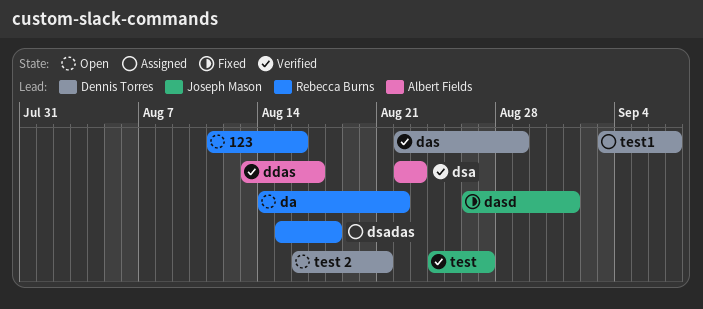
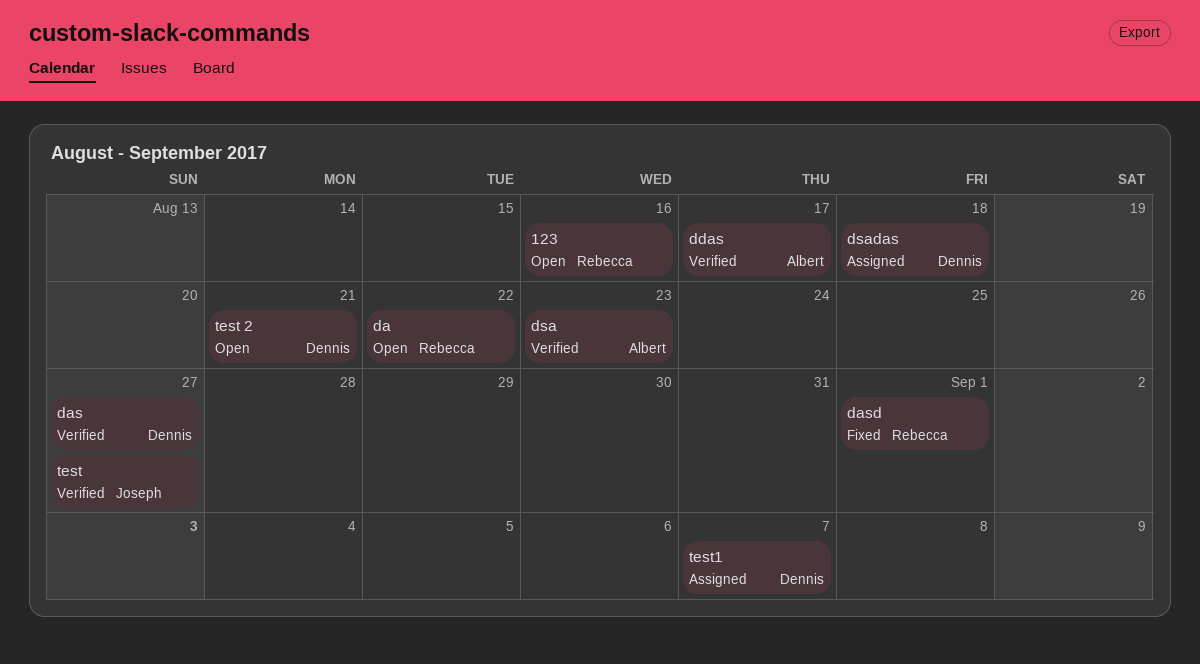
das, due: Aug 29 -> Aug 27
dasd, owner: Joseph Mason -> Rebecca Burns
dsadas, owner: Rebecca Burns -> Dennis Torres

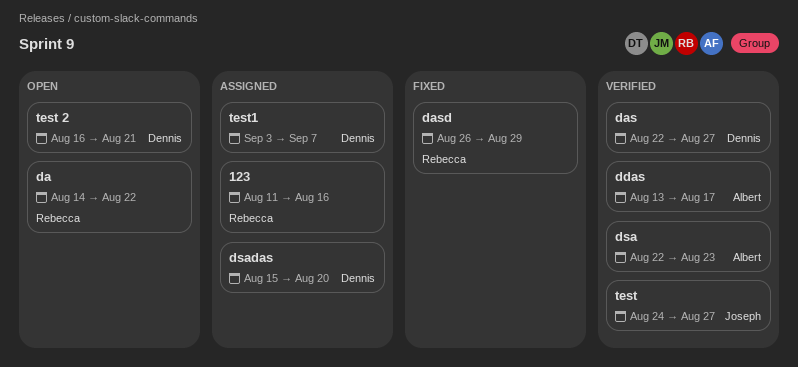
123, status: Open -> Assigned
dasd, due: Sep 1 -> Aug 29
dsadas, due: Aug 18 -> Aug 20

